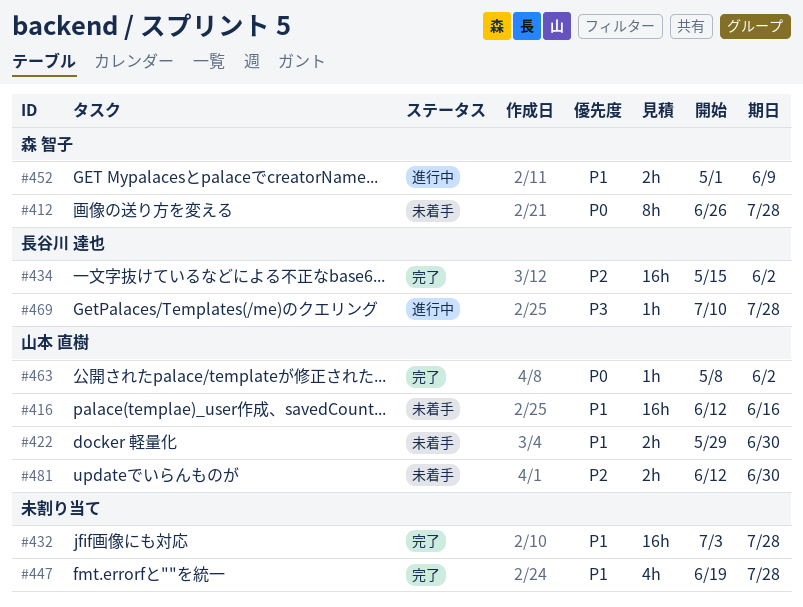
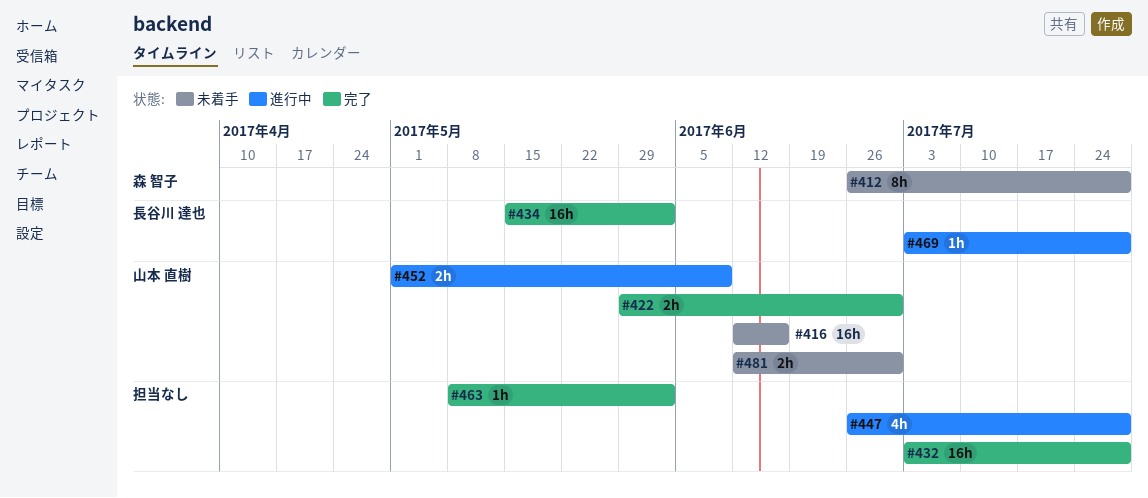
#422, status: 未着手 -> 完了
#447, status: 完了 -> 進行中
#447, start: Jun 19 -> Jun 26
#452, owner: 森 智子 -> 山本 直樹
#463, owner: 山本 直樹 -> none
#469, start: Jul 10 -> Jul 3

